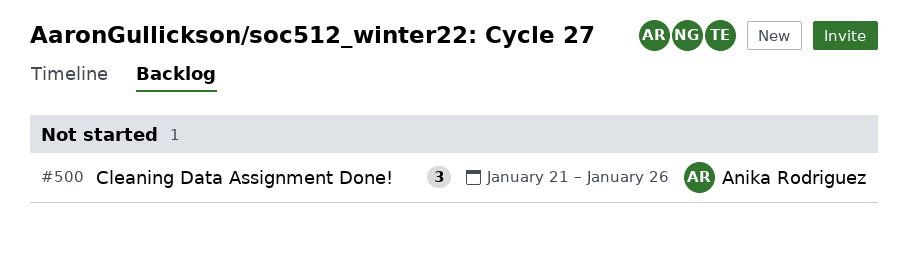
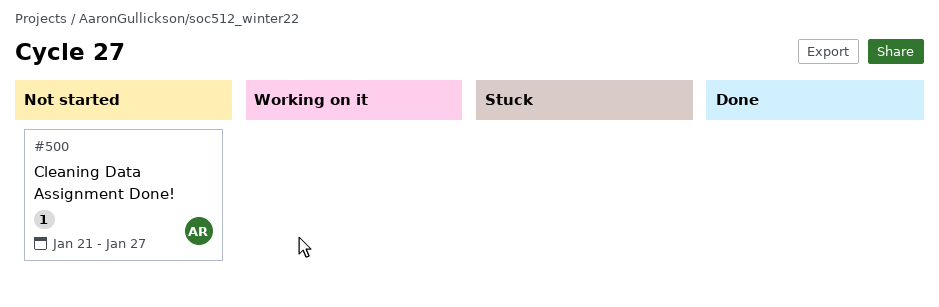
#500, estimate: 3 -> 1
#500, due: Jan 26 -> Jan 27

